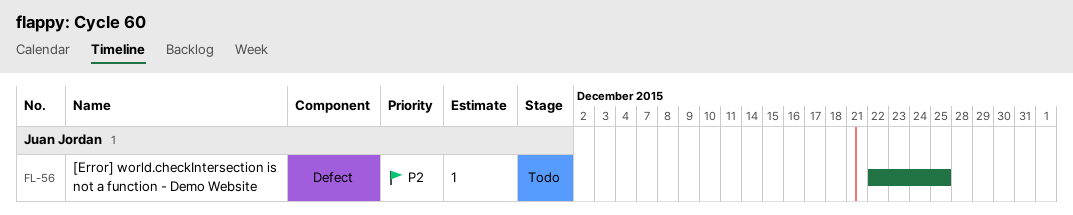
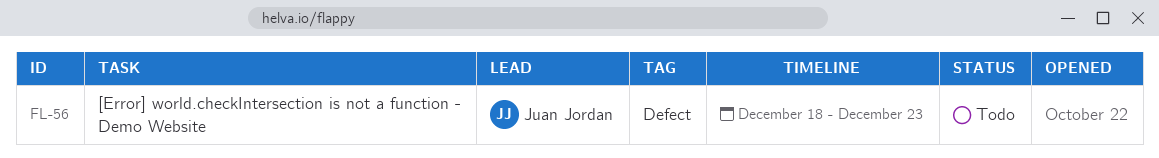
FL-56, start: Dec 22 -> Dec 18
FL-56, due: Dec 25 -> Dec 23

